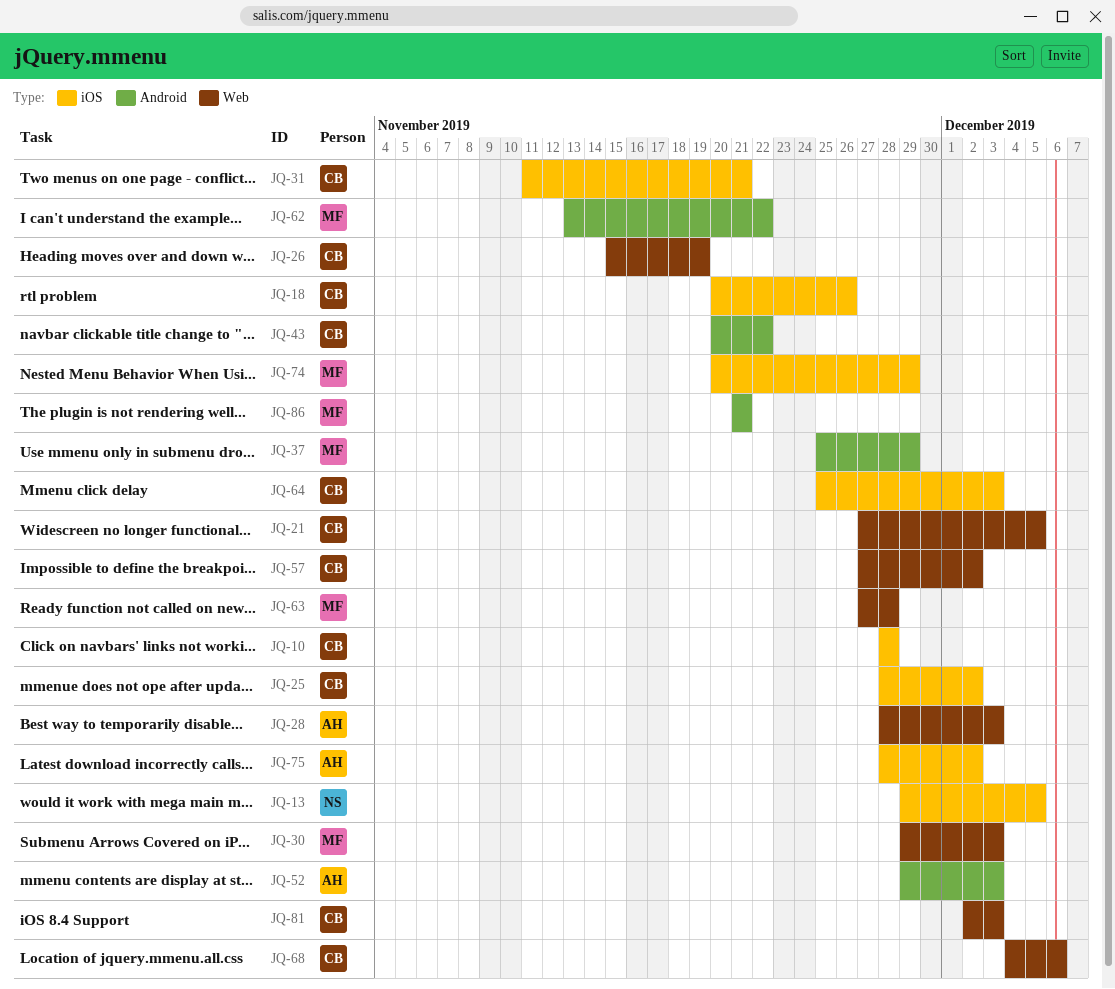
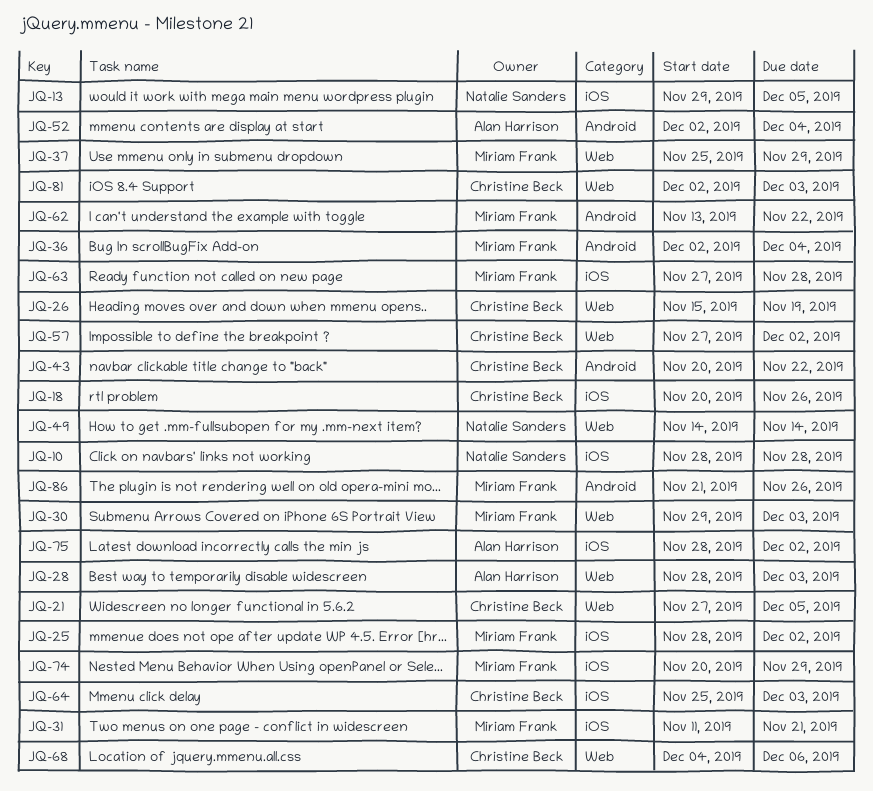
JQ-10, owner: Christine Beck -> Natalie Sanders
JQ-25, owner: Christine Beck -> Miriam Frank
JQ-31, owner: Christine Beck -> Miriam Frank
JQ-36: none -> present
JQ-37, label: Android -> Web
JQ-49: none -> present
JQ-52, start: Nov 29 -> Dec 2
JQ-52, due: Dec 3 -> Dec 4
JQ-63, label: Web -> iOS
JQ-86, due: Nov 21 -> Nov 26

